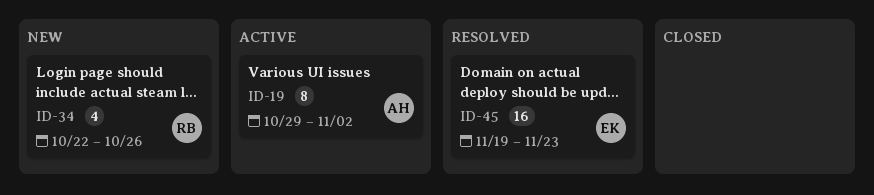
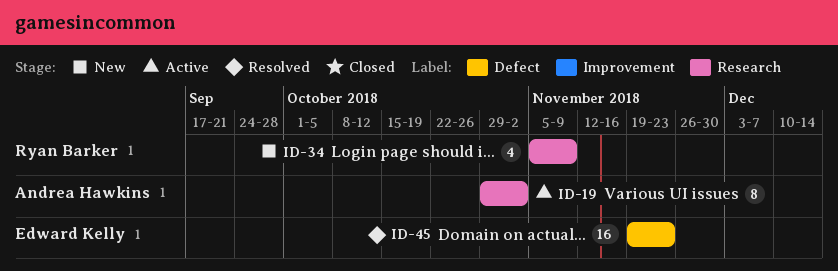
ID-34, start: Oct 22 -> Nov 5
ID-34, due: Oct 26 -> Nov 9

